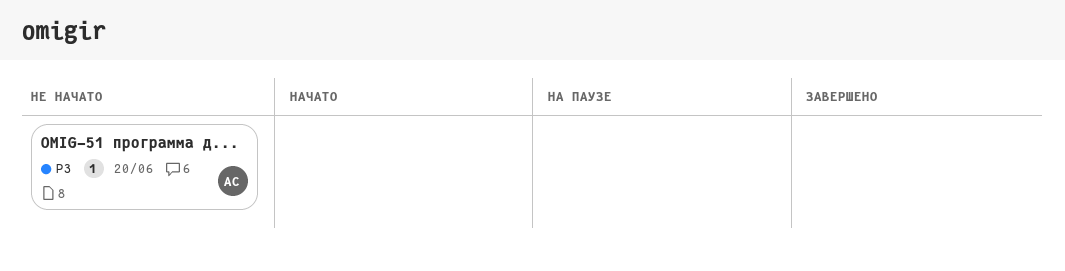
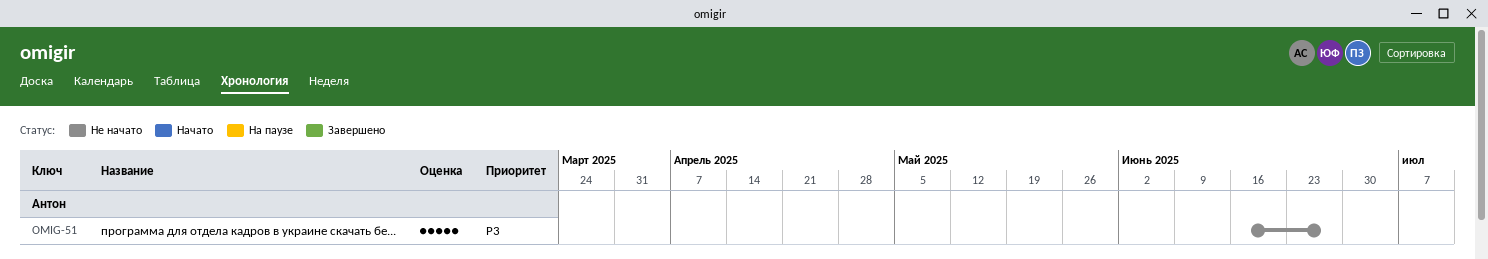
OMIG-51, estimate: 1 -> 5
OMIG-51, due: Jun 20 -> Jun 27

